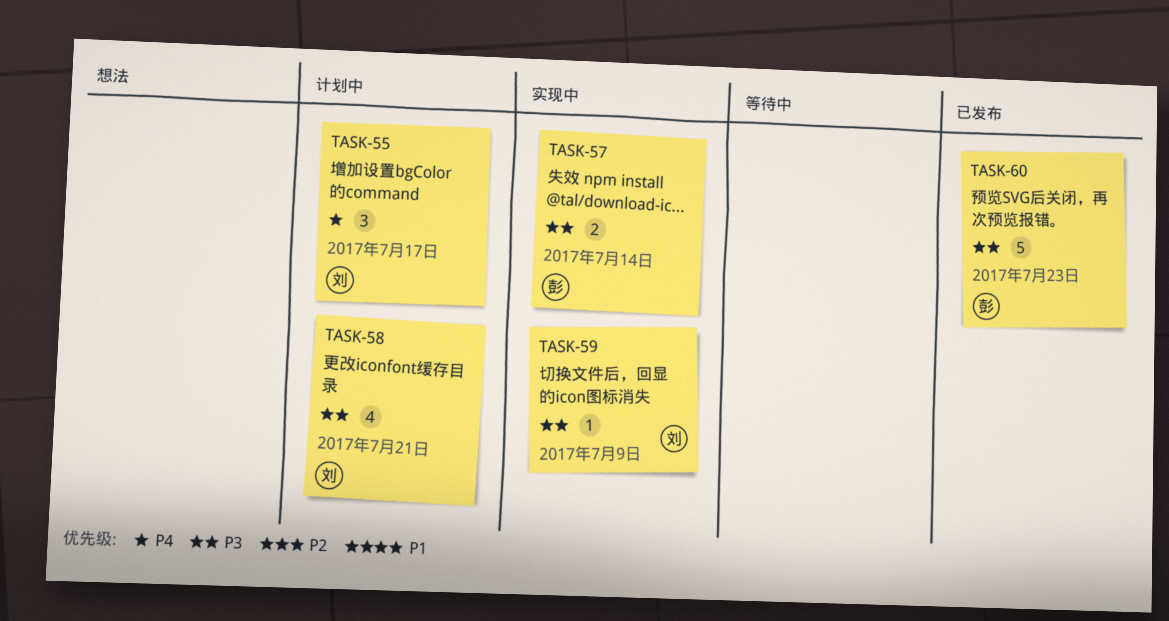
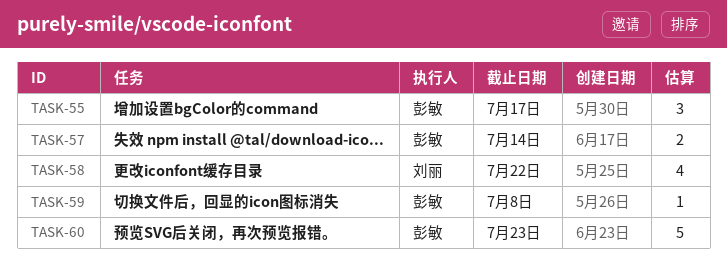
TASK-55, owner: 刘丽 -> 彭敏
TASK-58, due: Jul 21 -> Jul 22
TASK-59, owner: 刘丽 -> 彭敏
TASK-59, due: Jul 9 -> Jul 8

